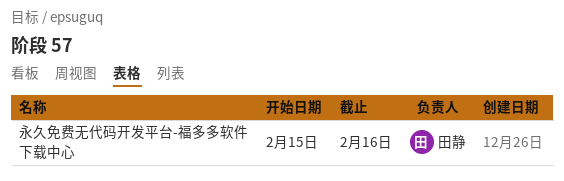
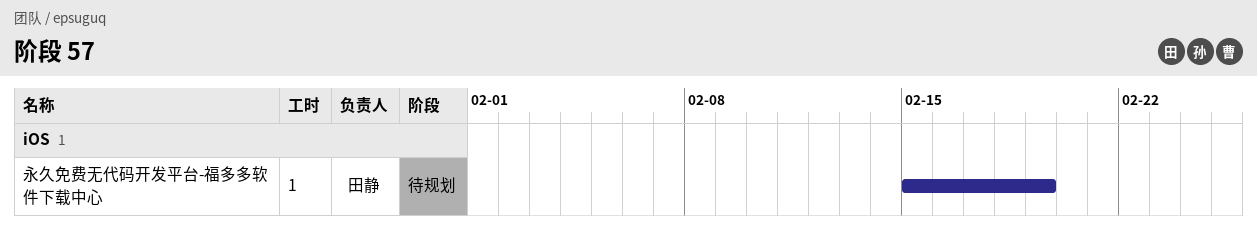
永久免费无代码开发平台-福多多软件下载中心, due: Feb 16 -> Feb 19

